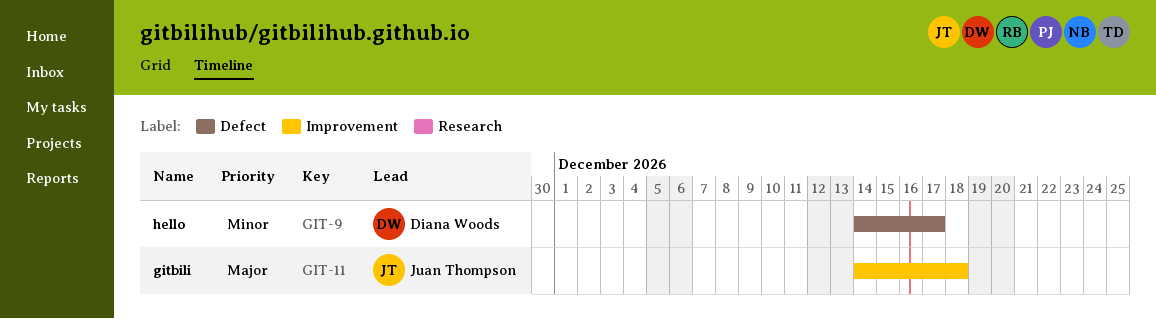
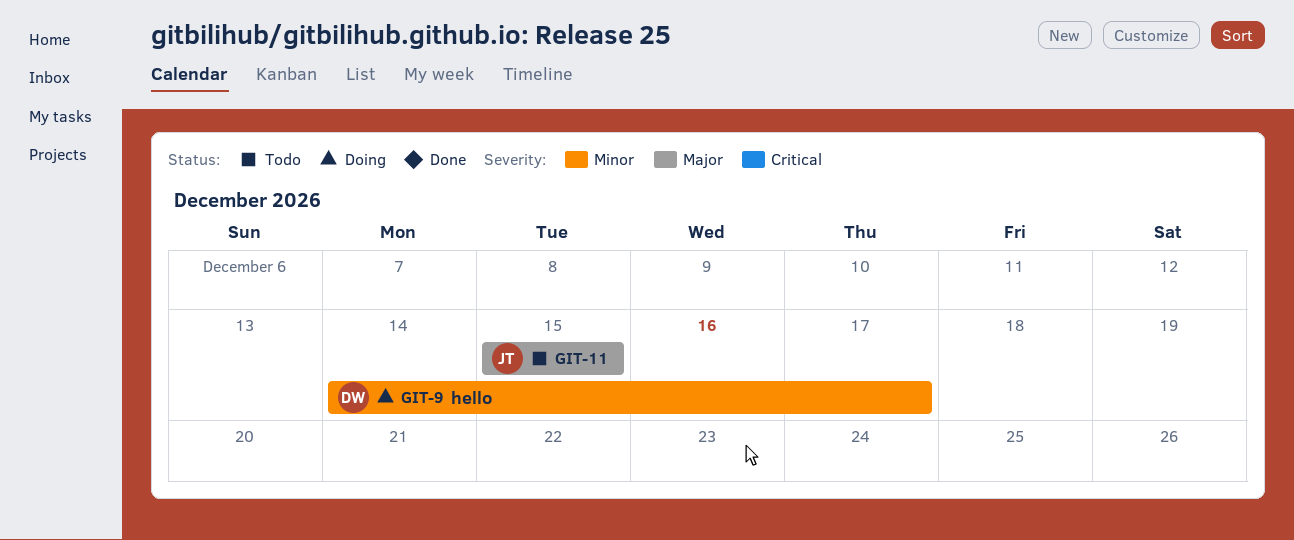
GIT-11, start: Dec 14 -> Dec 15
GIT-11, due: Dec 18 -> Dec 15

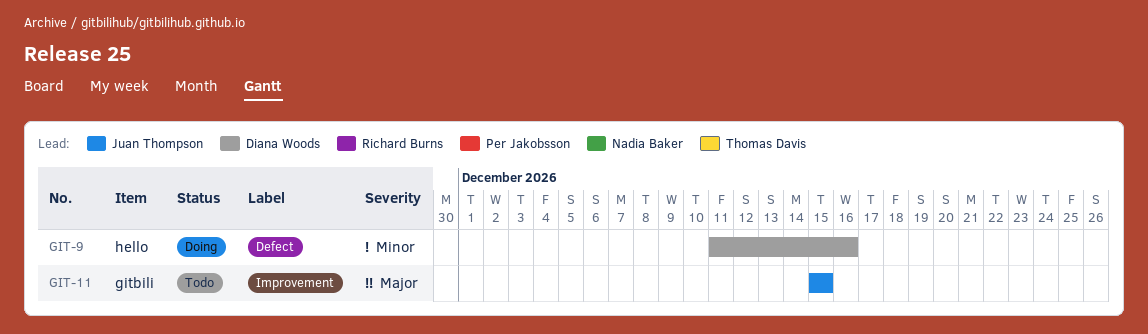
GIT-9, start: Dec 14 -> Dec 11
GIT-9, due: Dec 17 -> Dec 16

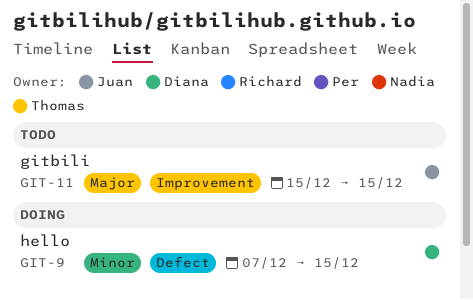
GIT-9, start: Dec 11 -> Dec 7
GIT-9, due: Dec 16 -> Dec 15

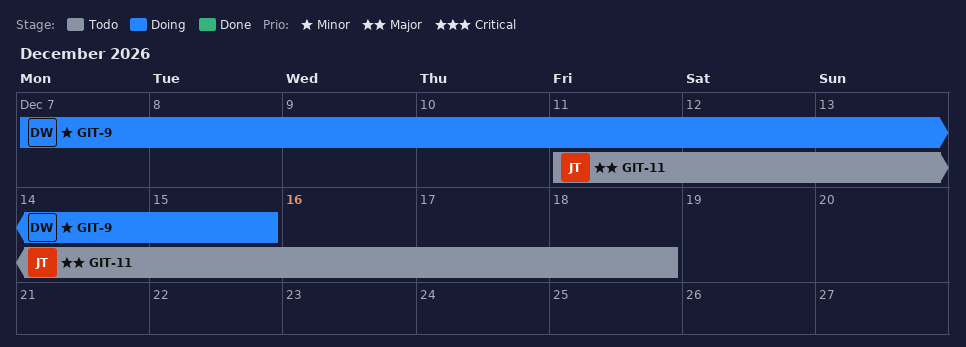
GIT-11, start: Dec 15 -> Dec 11
GIT-11, due: Dec 15 -> Dec 18

